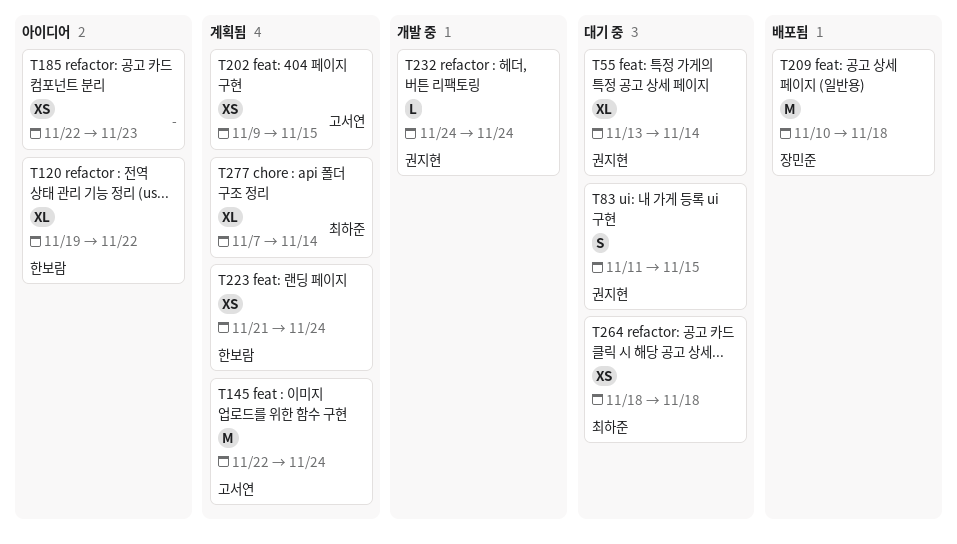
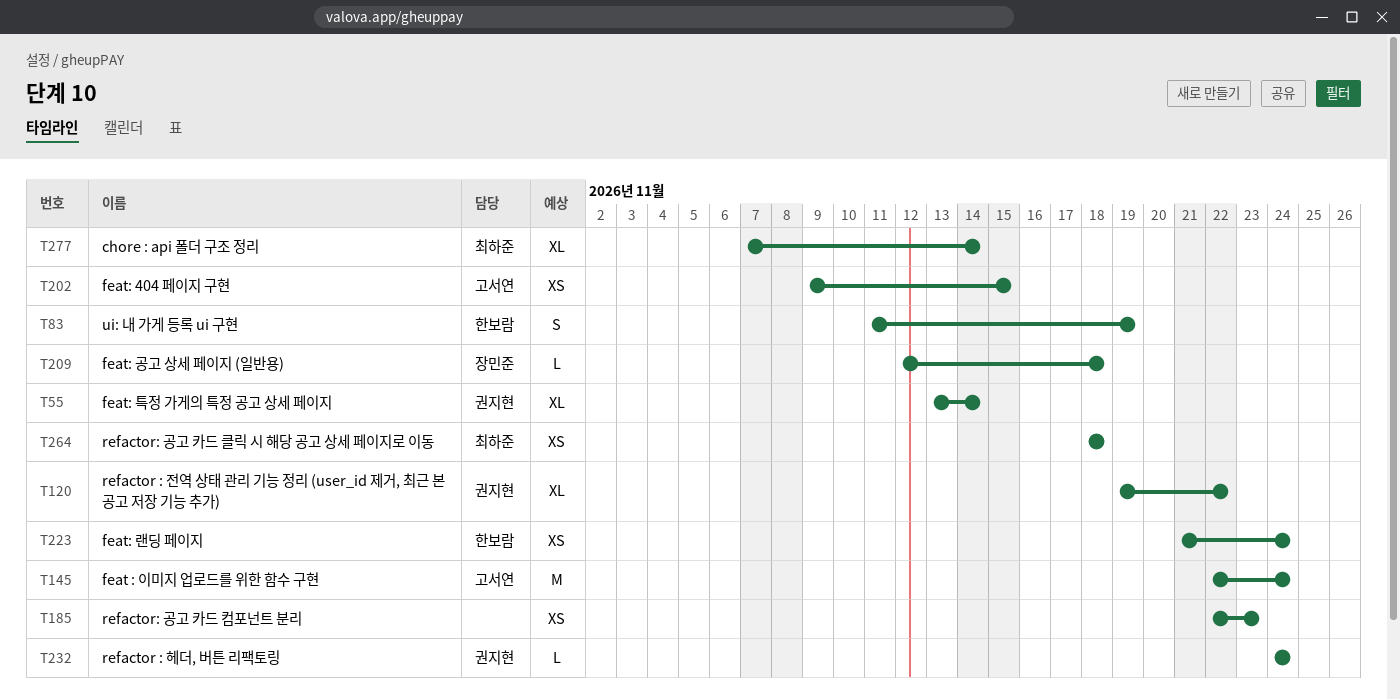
T83, owner: 권지현 -> 한보람
T83, due: Nov 15 -> Nov 19
T120, owner: 한보람 -> 권지현
T209, estimate: M -> L
T209, start: Nov 10 -> Nov 12

